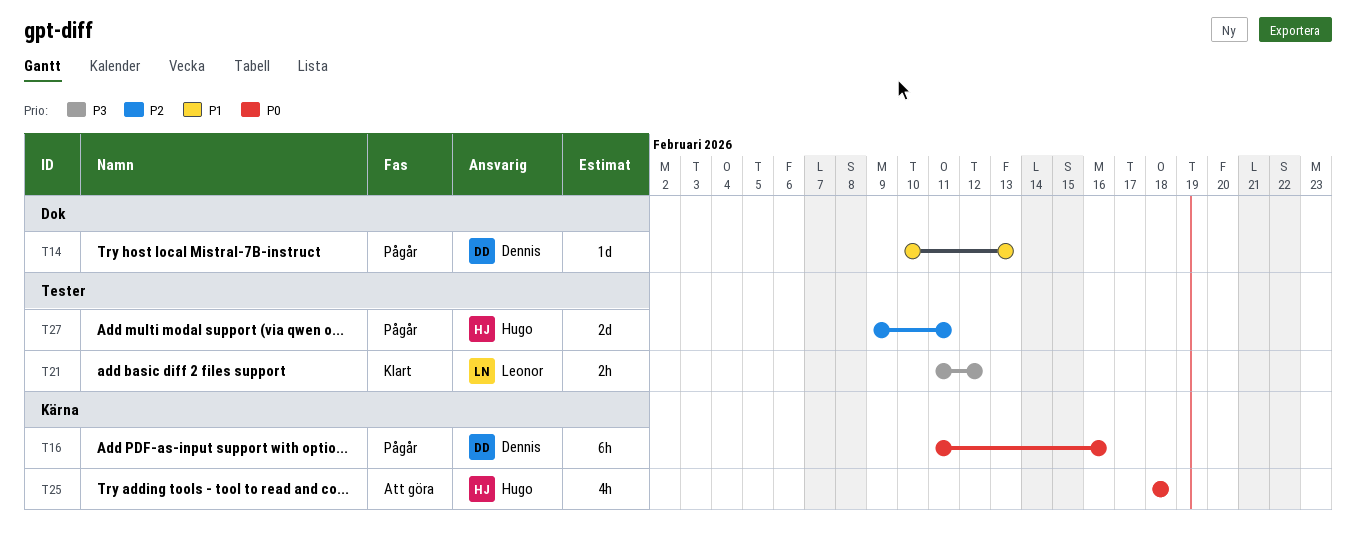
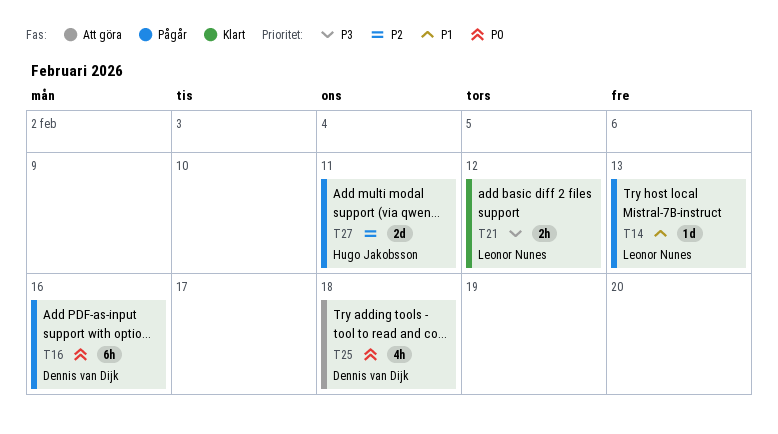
T14, owner: Dennis van Dijk -> Leonor Nunes
T25, owner: Hugo Jakobsson -> Dennis van Dijk

